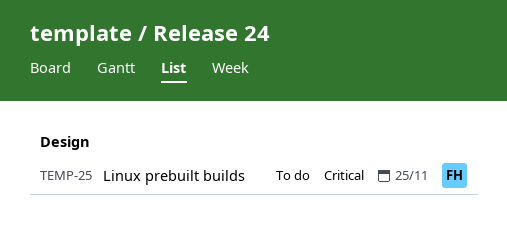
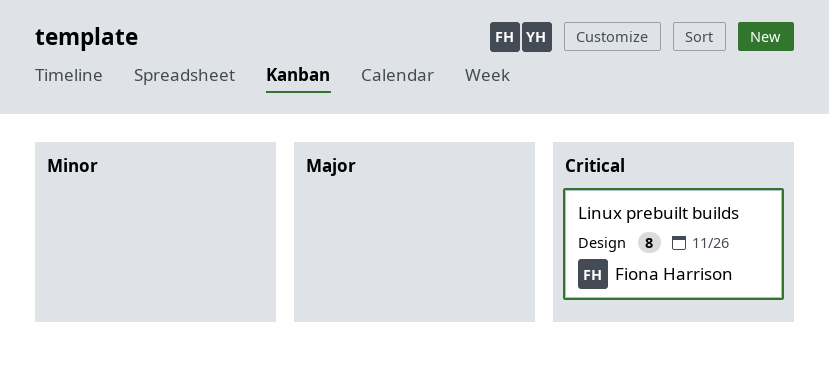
Linux prebuilt builds, due: Nov 25 -> Nov 26

